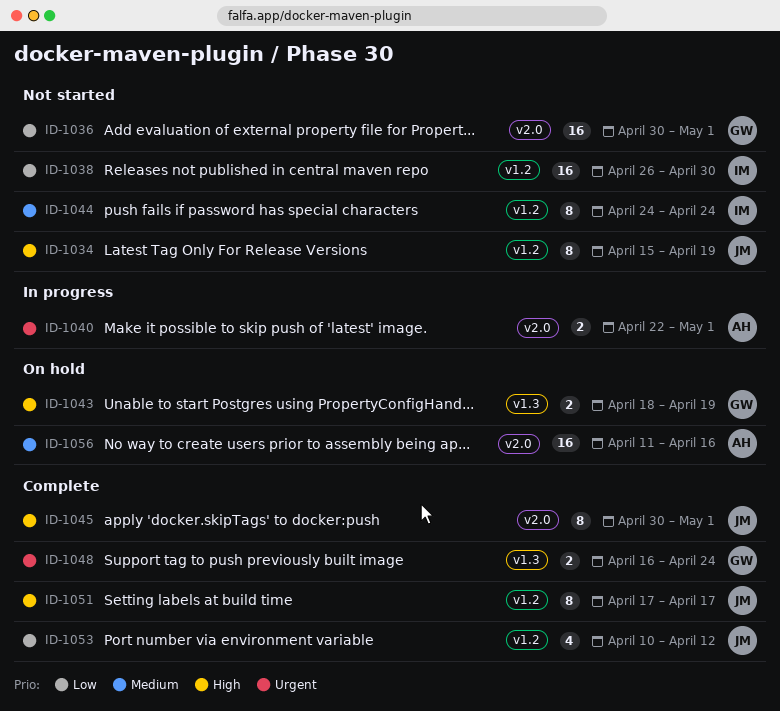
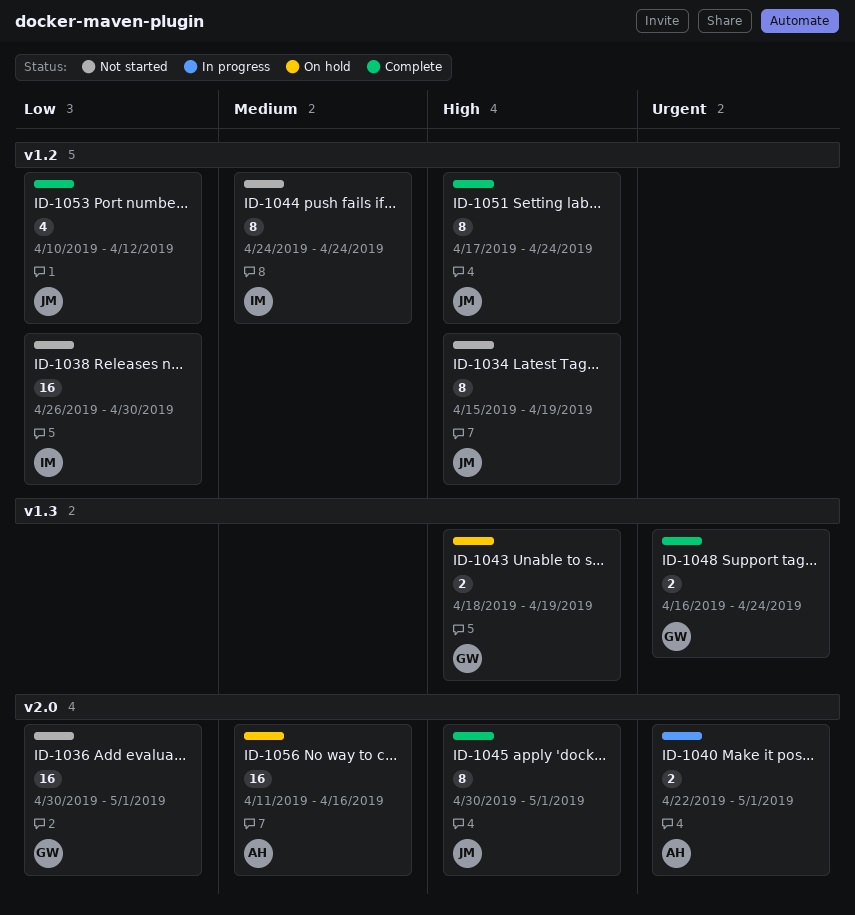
ID-1051, due: Apr 17 -> Apr 24

